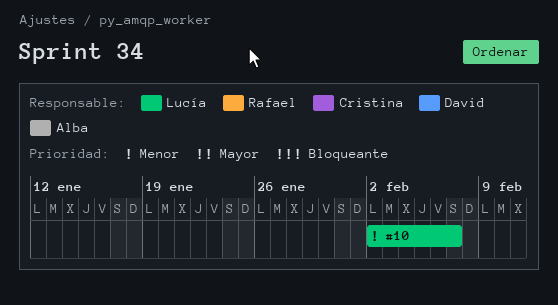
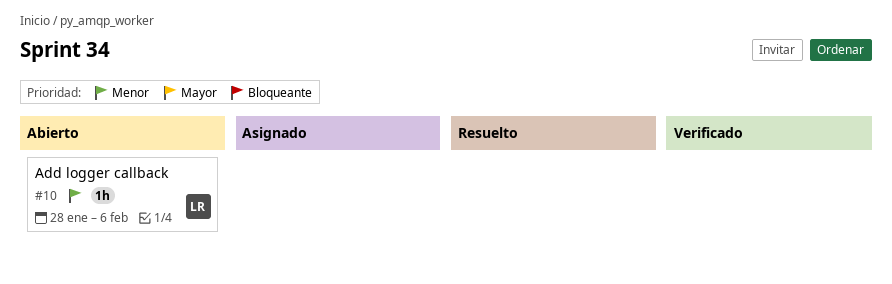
#10, start: Feb 2 -> Jan 28
#10, due: Feb 7 -> Feb 6

